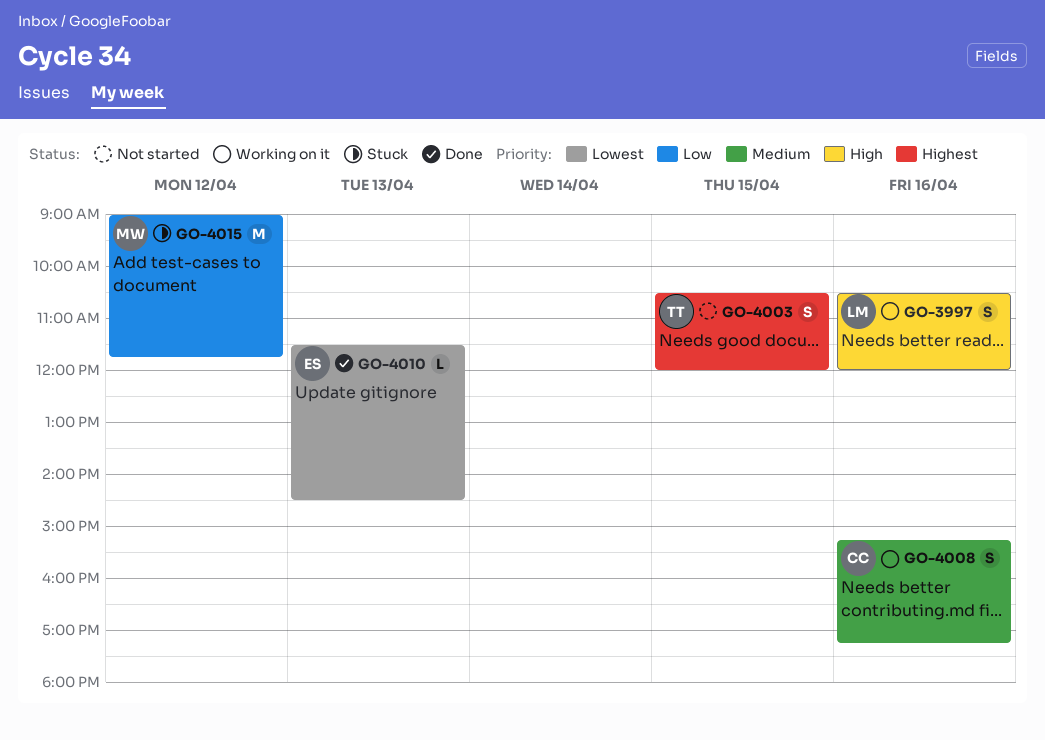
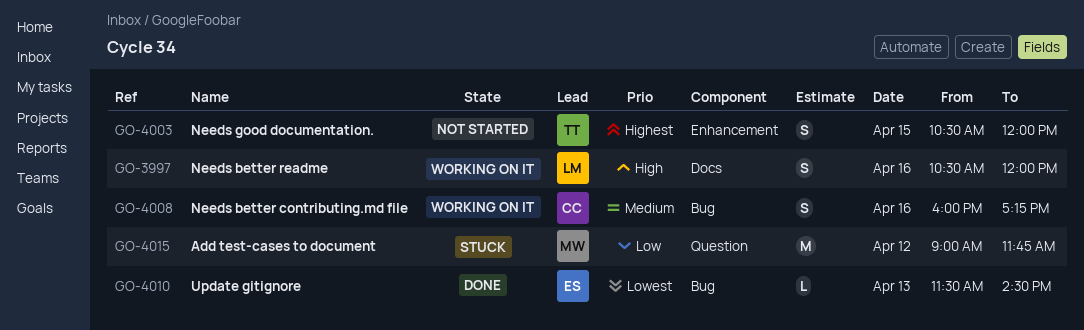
GO-4008, begins: 15:15 -> 16:00

